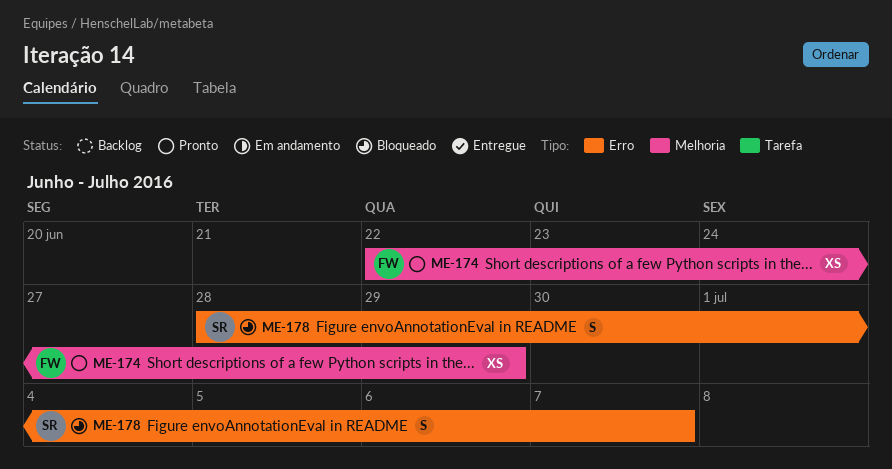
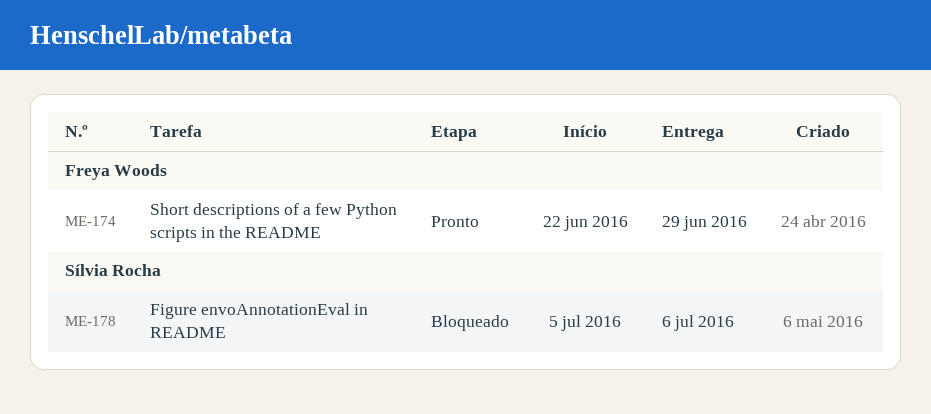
ME-178, start: Jun 28 -> Jul 5
ME-178, due: Jul 7 -> Jul 6

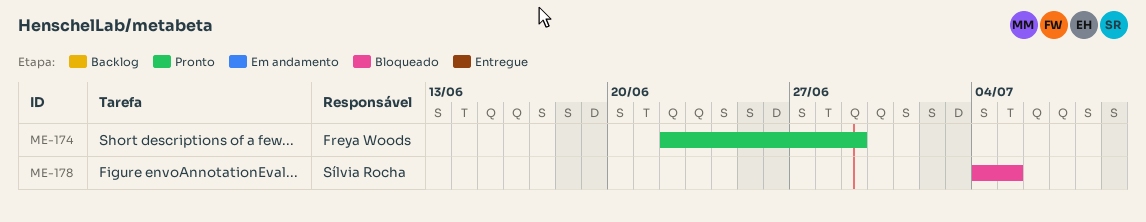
ME-178, start: Jul 5 -> Jul 4
ME-178, due: Jul 6 -> Jul 5

